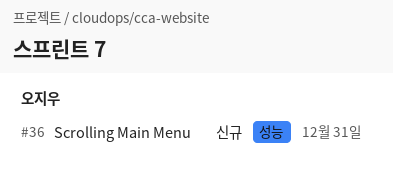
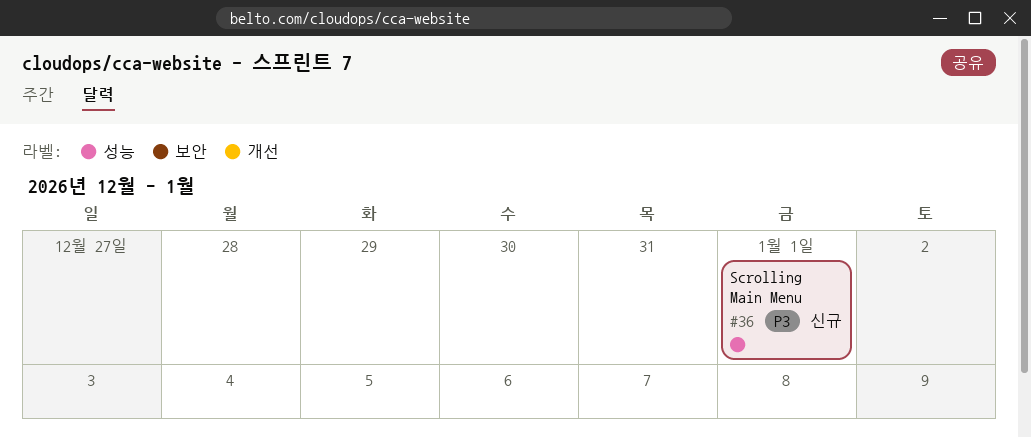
#36, due: Dec 31 -> Jan 1

